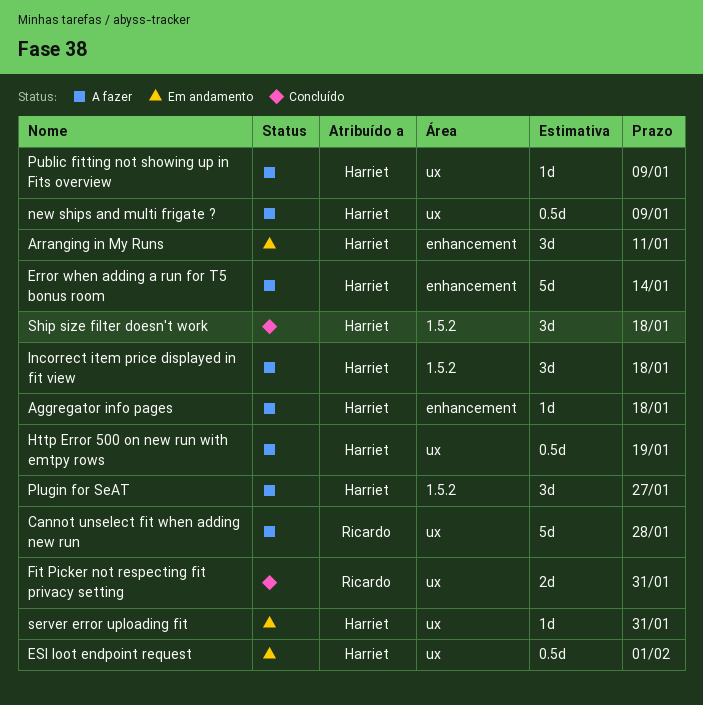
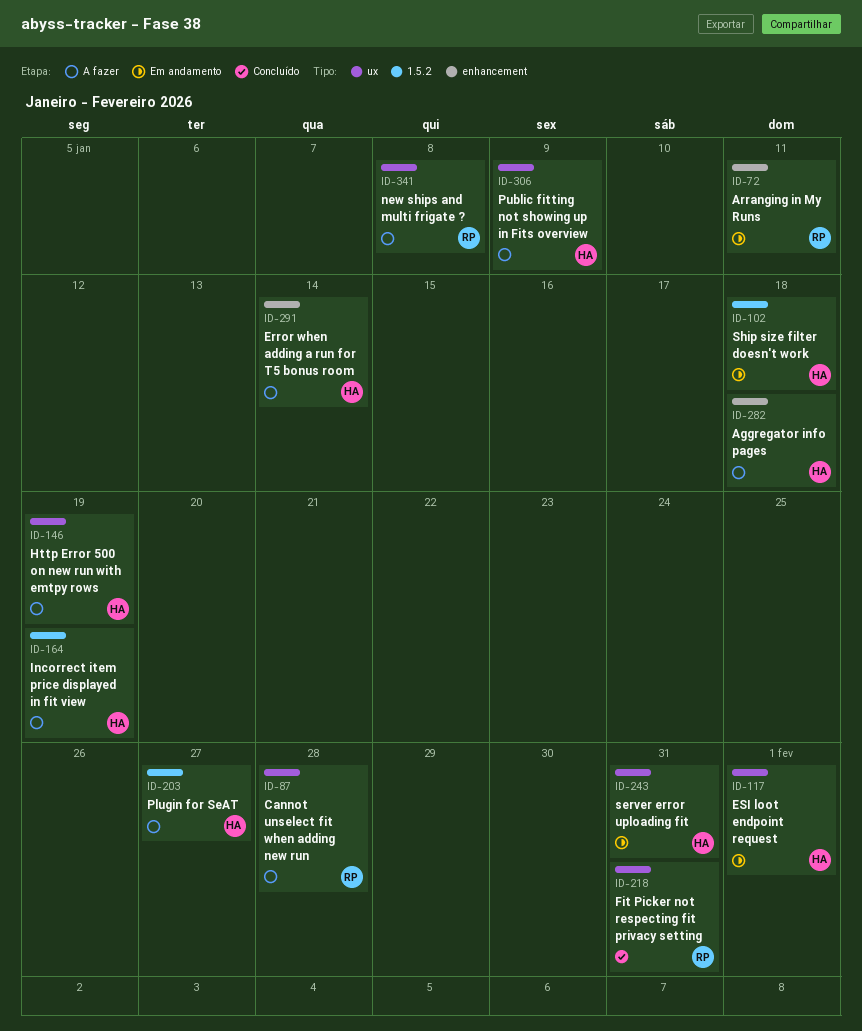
Arranging in My Runs, owner: Harriet -> Ricardo
Incorrect item price displayed in fit view, due: Jan 18 -> Jan 19
new ships and multi frigate ?, owner: Harriet -> Ricardo
new ships and multi frigate ?, due: Jan 9 -> Jan 8
Ship size filter doesn't work, status: Concluído -> Em andamento

